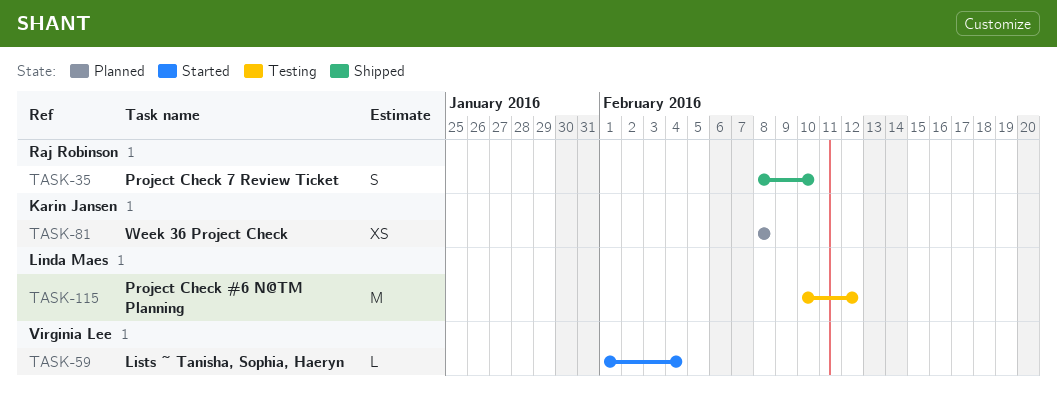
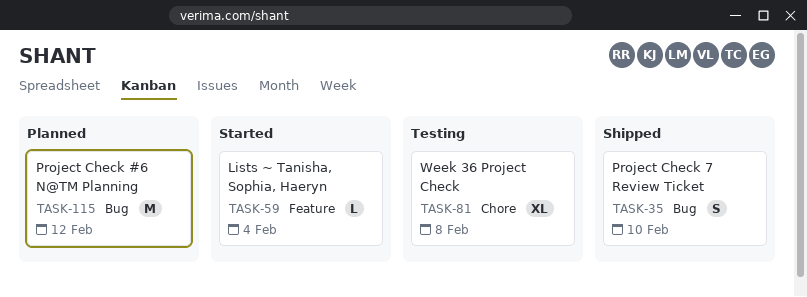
TASK-81, status: Planned -> Testing
TASK-81, estimate: XS -> XL
TASK-115, status: Testing -> Planned

